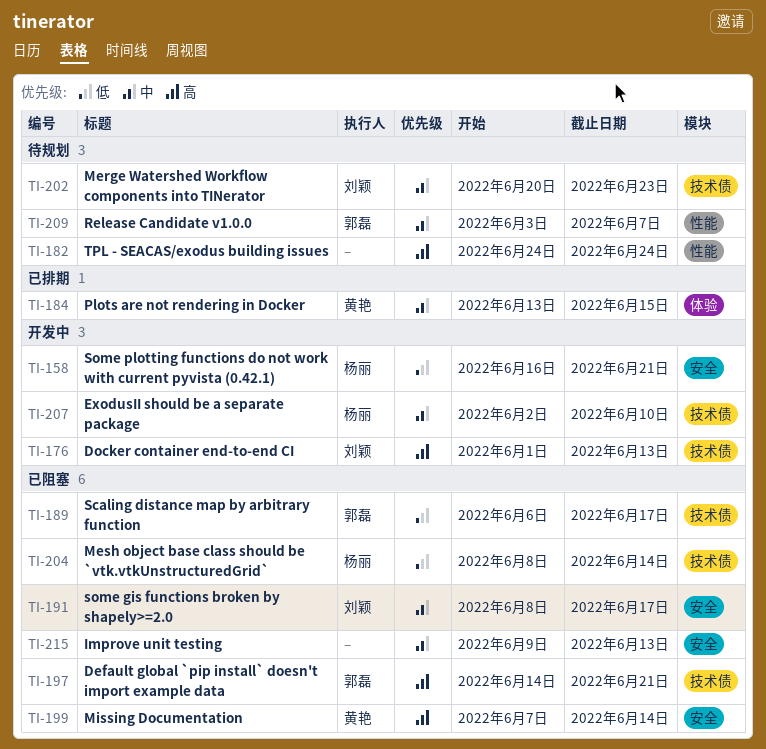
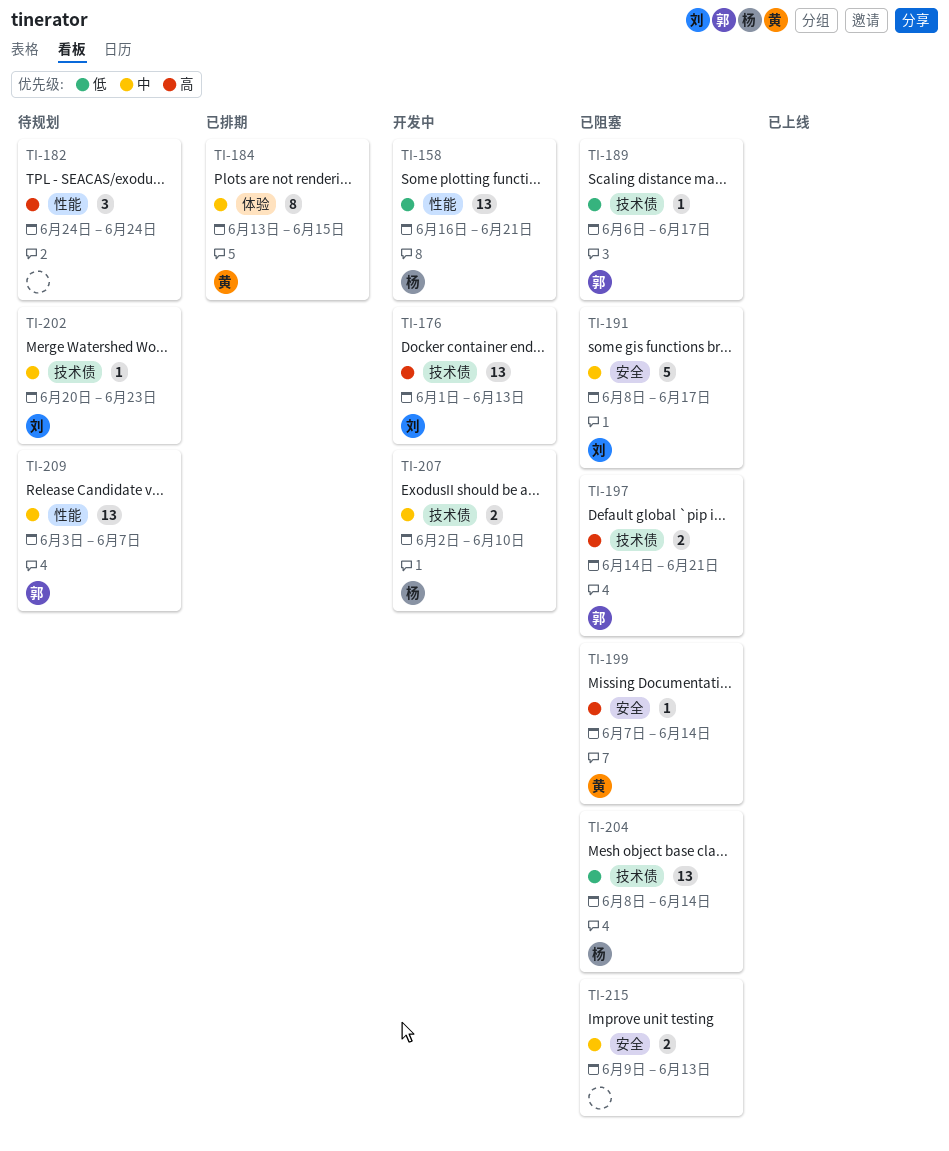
TI-158, label: 安全 -> 性能

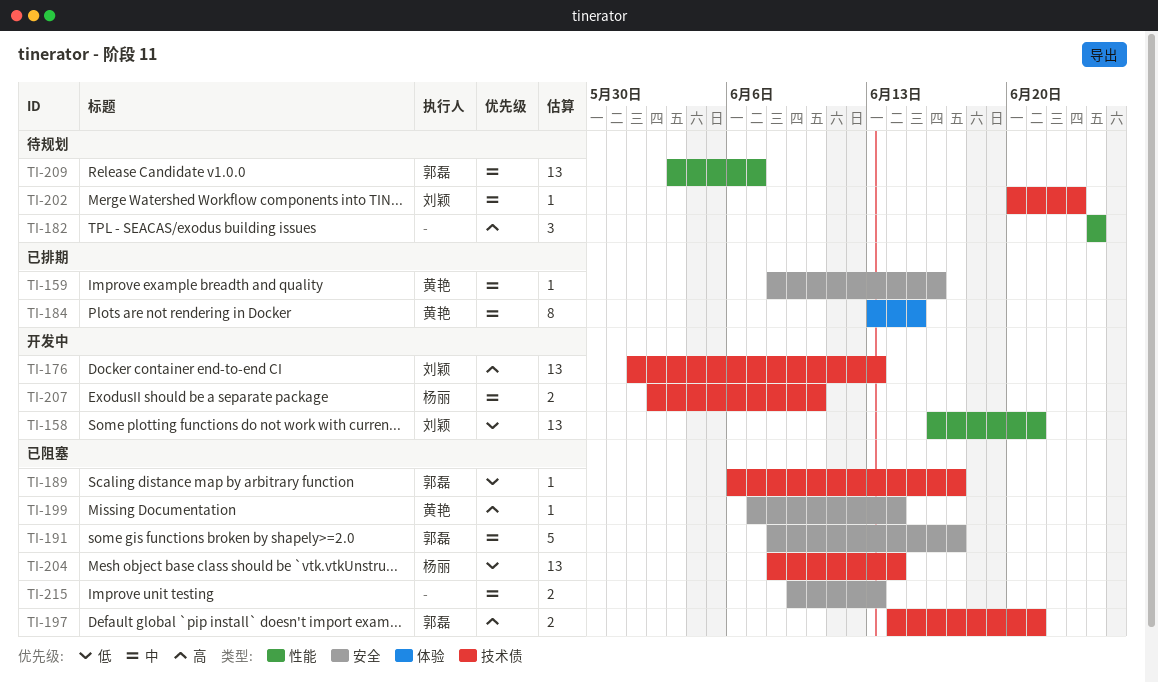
TI-158, owner: 杨丽 -> 刘颖
TI-159: none -> present
TI-191, owner: 刘颖 -> 郭磊

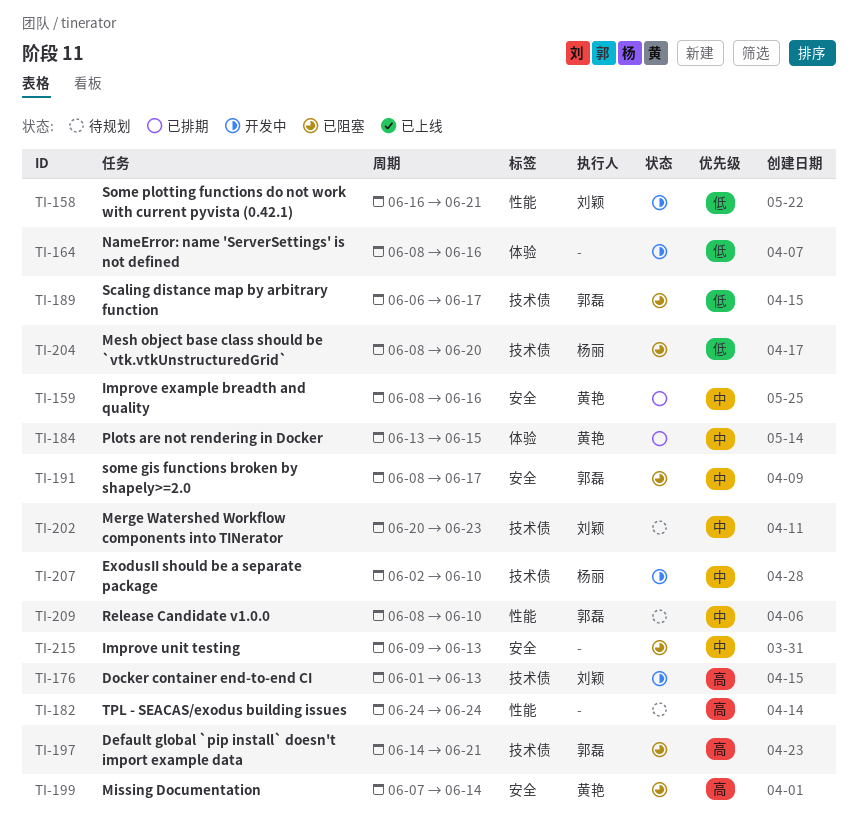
TI-164: none -> present
TI-204, due: Jun 14 -> Jun 20
TI-209, start: Jun 3 -> Jun 8
TI-209, due: Jun 7 -> Jun 10

